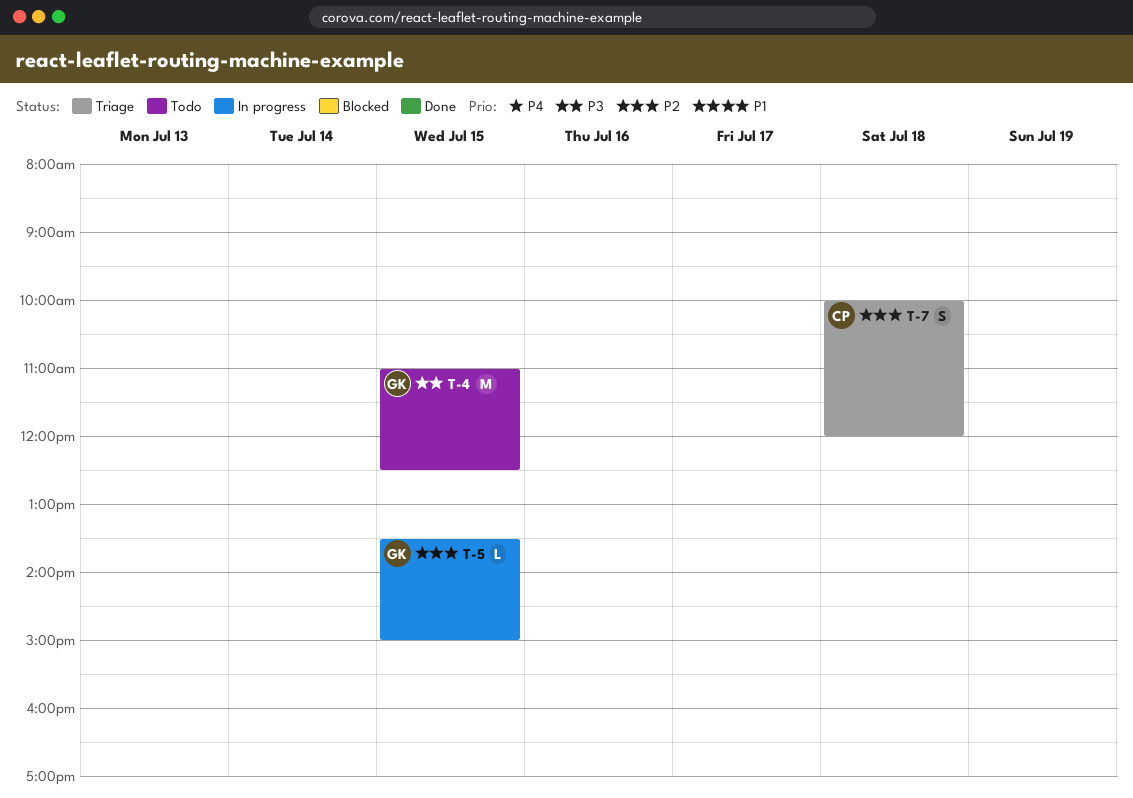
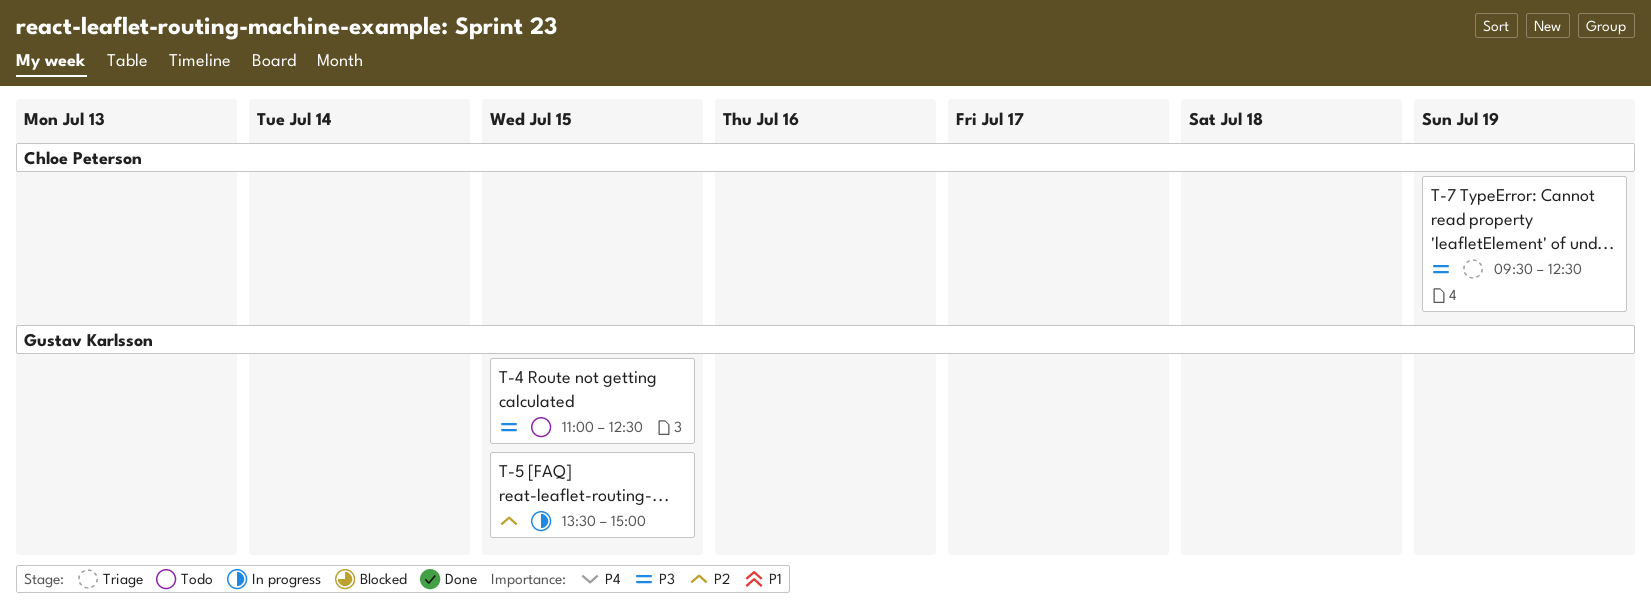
T-7, priority: P2 -> P3
T-7, day: Jul 18 -> Jul 19
T-7, begins: 10:00 -> 09:30
T-7, ends: 12:00 -> 12:30

